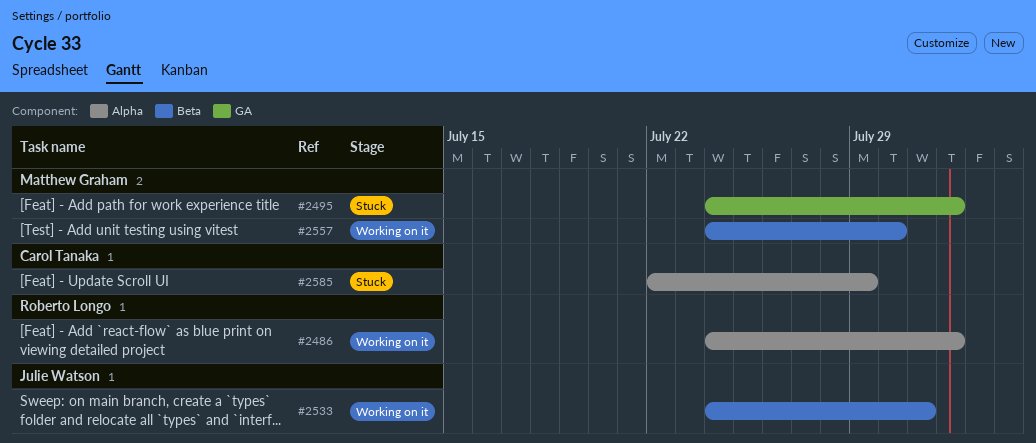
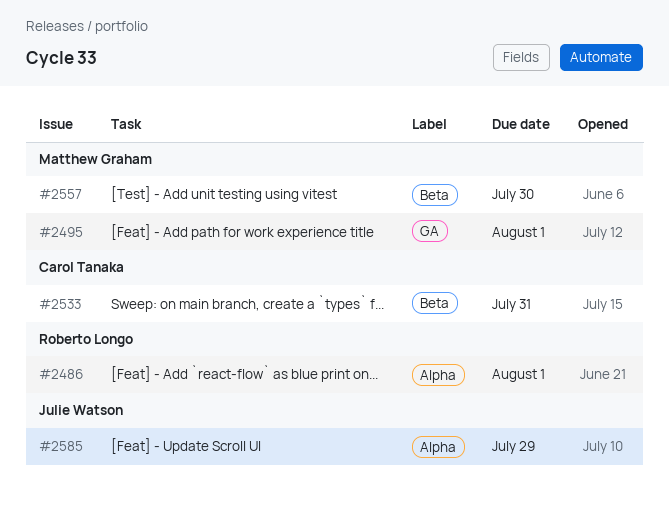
#2533, owner: Julie Watson -> Carol Tanaka
#2585, owner: Carol Tanaka -> Julie Watson

